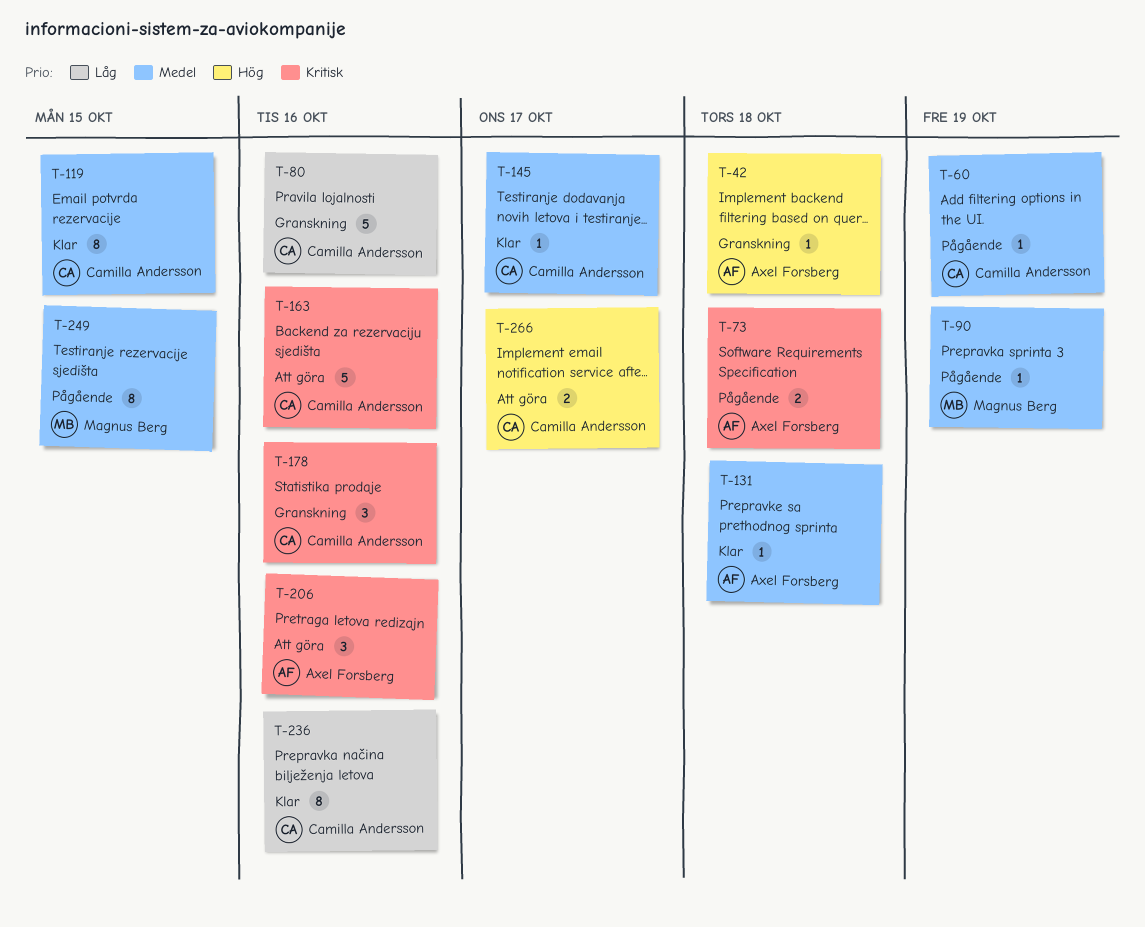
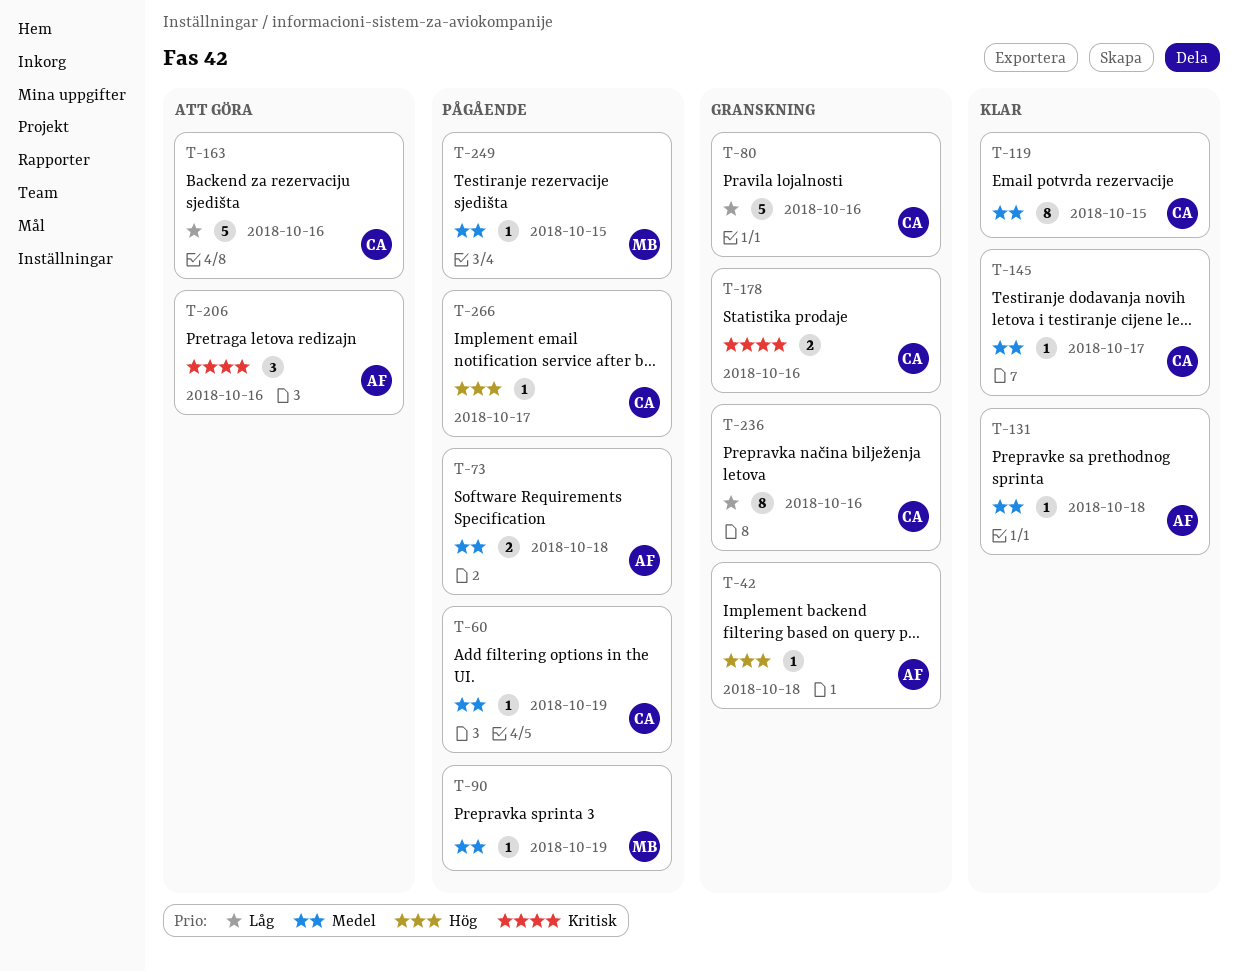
T-73, priority: Kritisk -> Medel
T-163, priority: Kritisk -> Låg
T-178, estimate: 3 -> 2
T-236, status: Klar -> Granskning
T-249, estimate: 8 -> 1
T-266, status: Att göra -> Pågående
T-266, estimate: 2 -> 1

